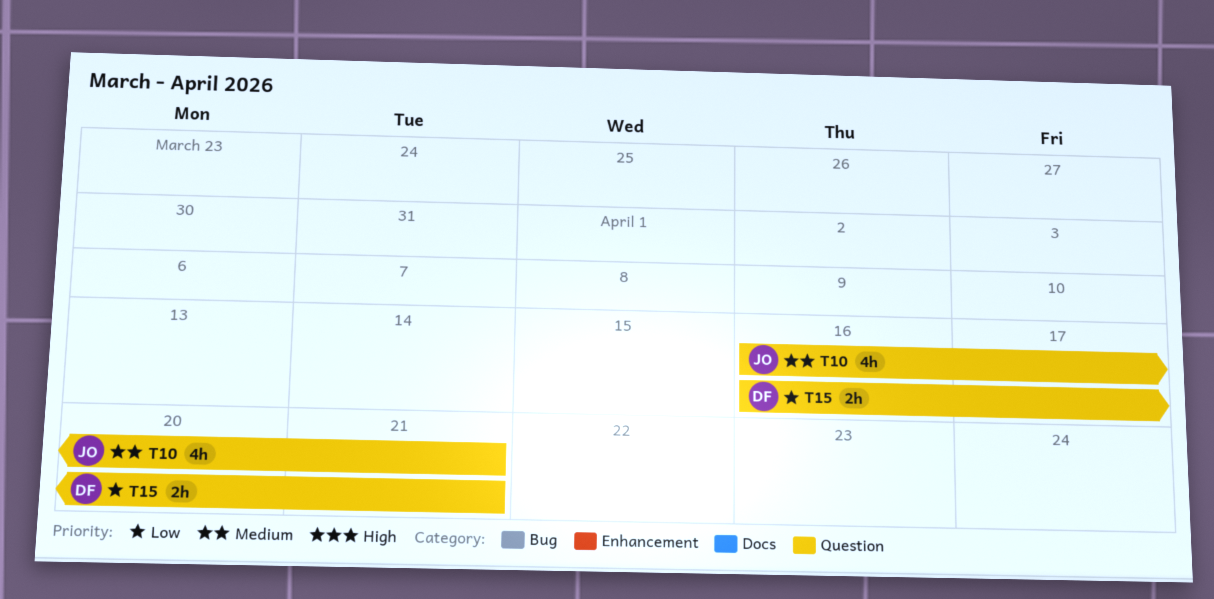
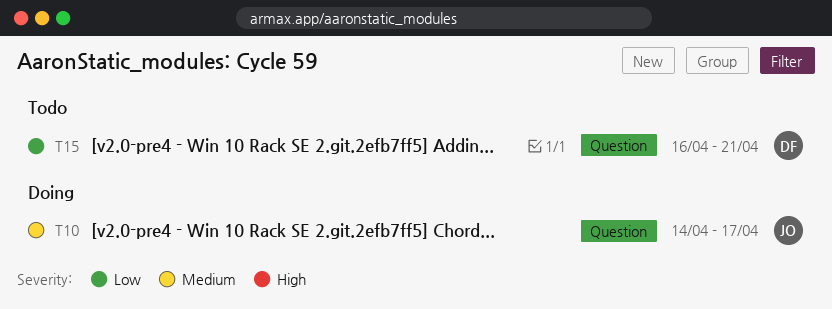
T10, start: Apr 16 -> Apr 14
T10, due: Apr 21 -> Apr 17

